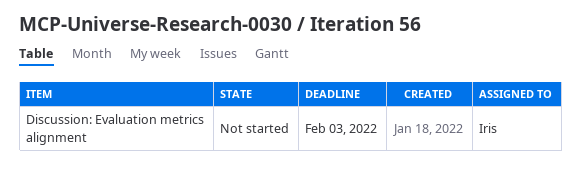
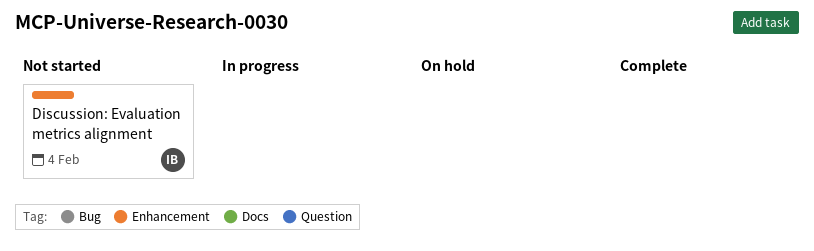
Discussion: Evaluation metrics alignment, due: Feb 3 -> Feb 4

